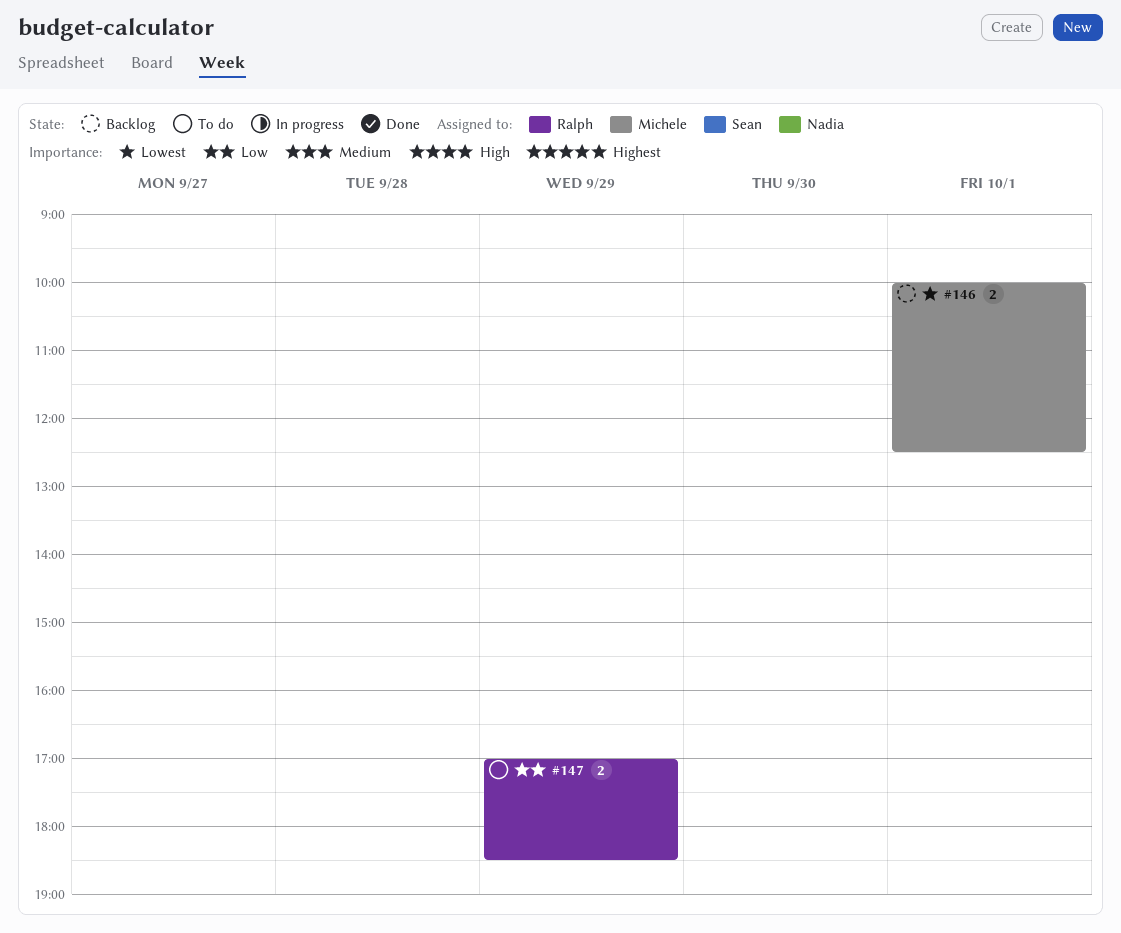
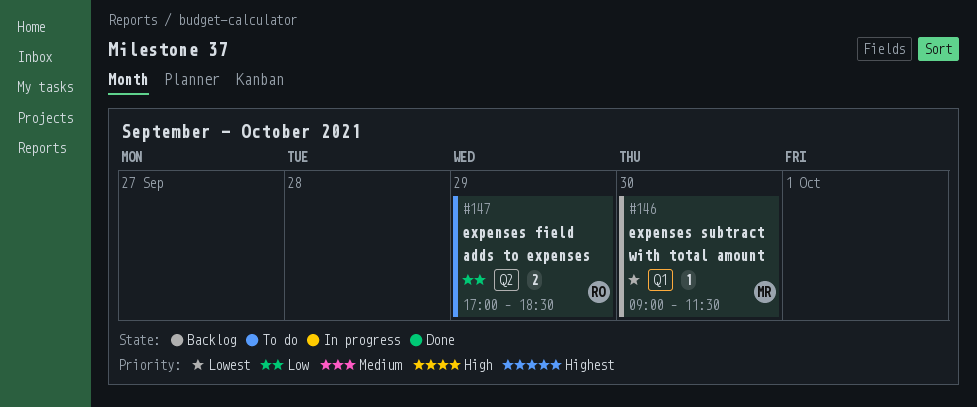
#146, estimate: 2 -> 1
#146, day: Oct 1 -> Sep 30
#146, begins: 10:00 -> 09:00
#146, ends: 12:30 -> 11:30

